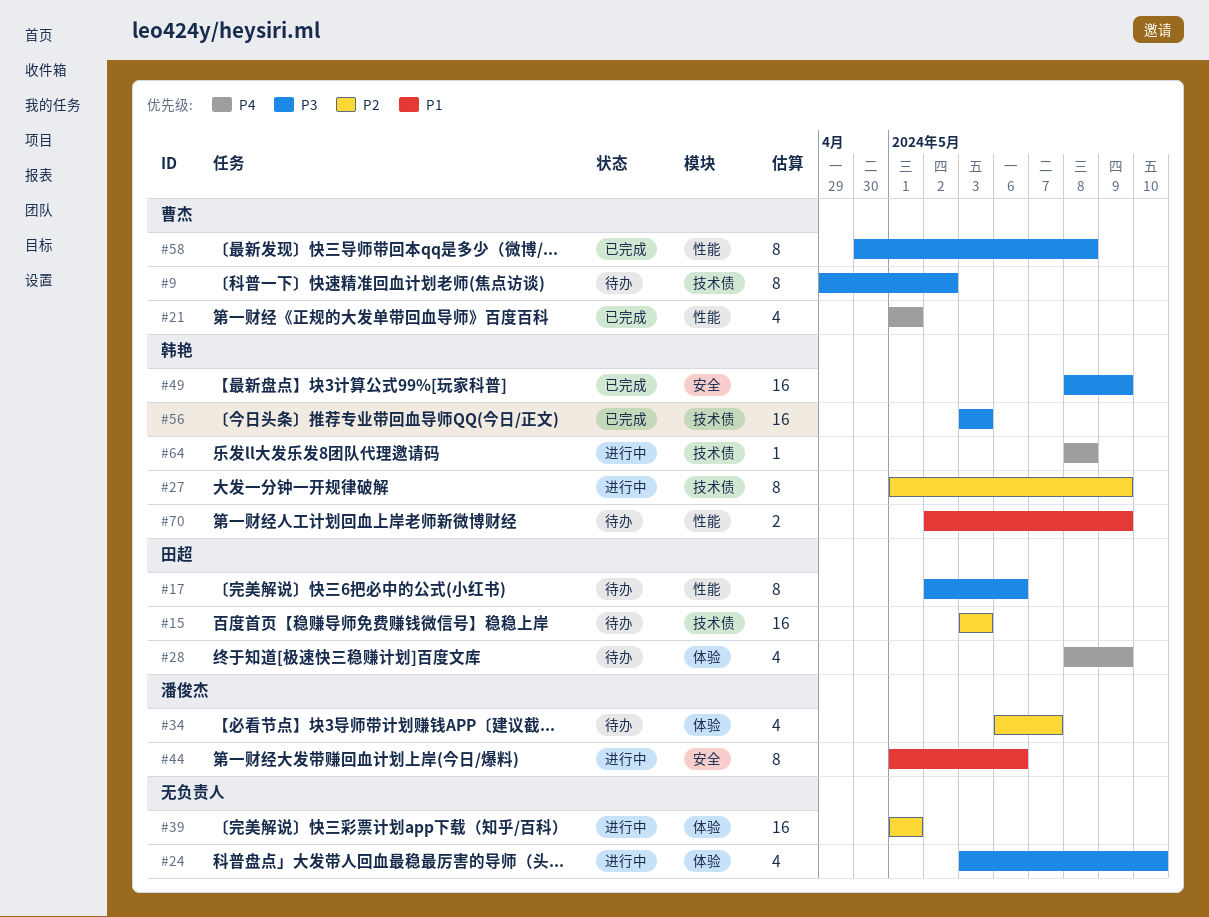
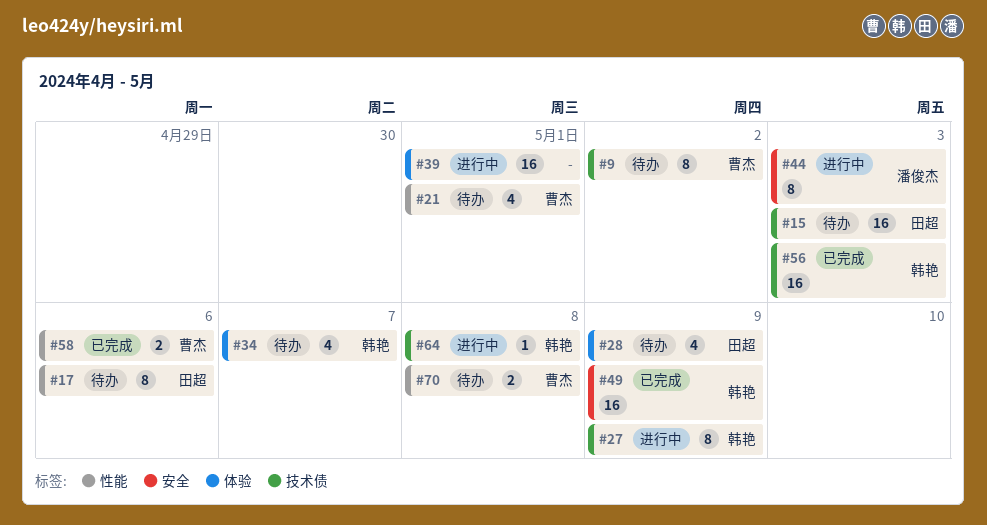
#21, status: 已完成 -> 待办
#24: present -> none
#34, owner: 潘俊杰 -> 韩艳
#44, due: May 6 -> May 3
#58, estimate: 8 -> 2
#58, due: May 8 -> May 6
#70, owner: 韩艳 -> 曹杰
#70, due: May 9 -> May 8

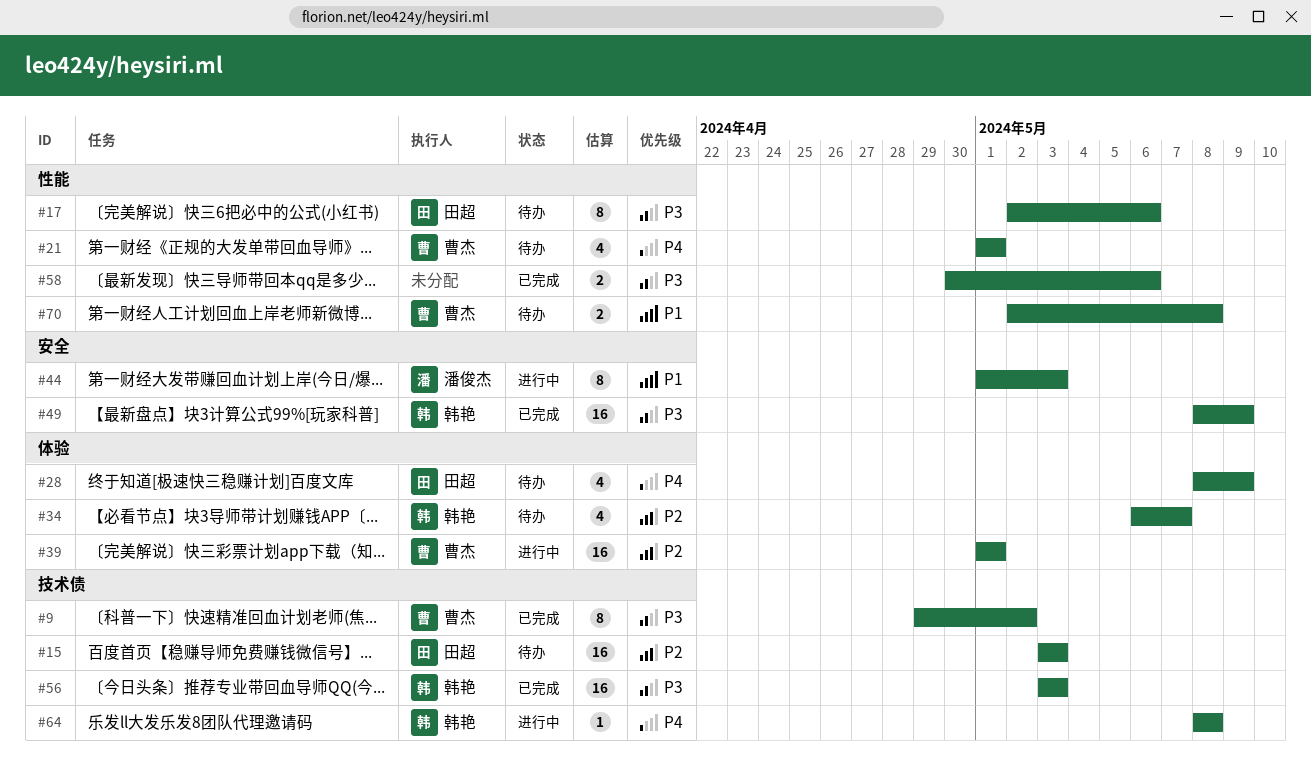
#9, status: 待办 -> 已完成
#27: present -> none
#39, owner: none -> 曹杰
#58, owner: 曹杰 -> none

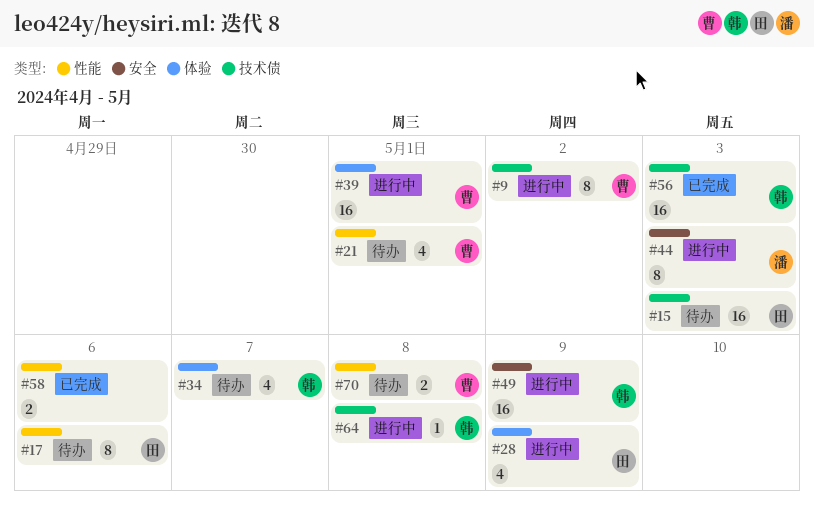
#9, status: 已完成 -> 进行中
#28, status: 待办 -> 进行中
#49, status: 已完成 -> 进行中

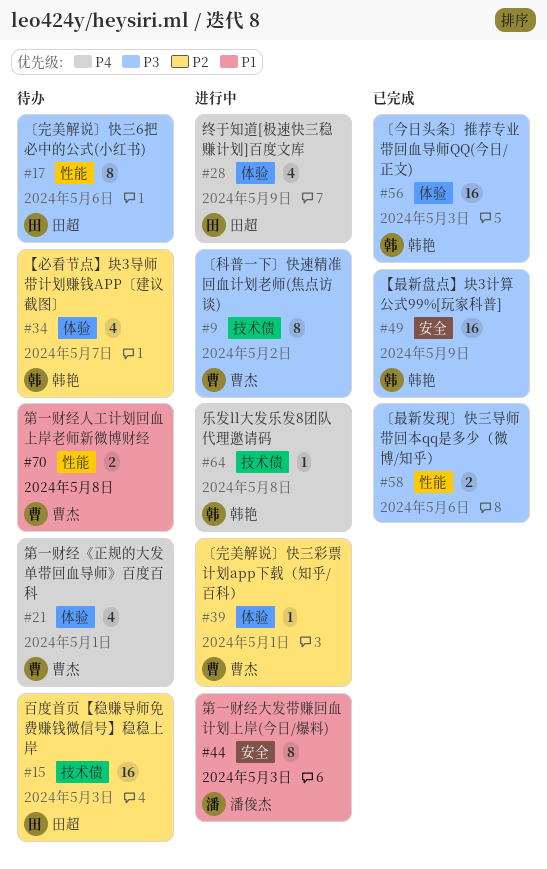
#21, label: 性能 -> 体验
#39, estimate: 16 -> 1
#49, status: 进行中 -> 已完成
#56, label: 技术债 -> 体验

